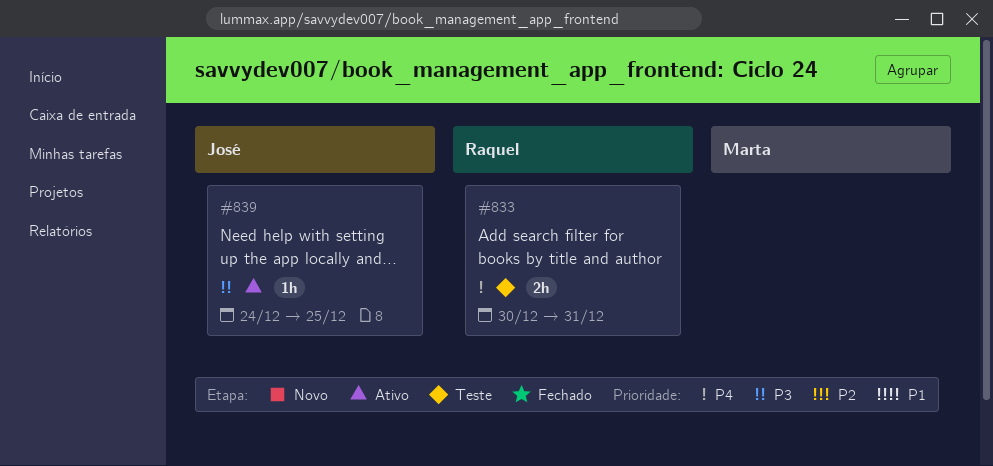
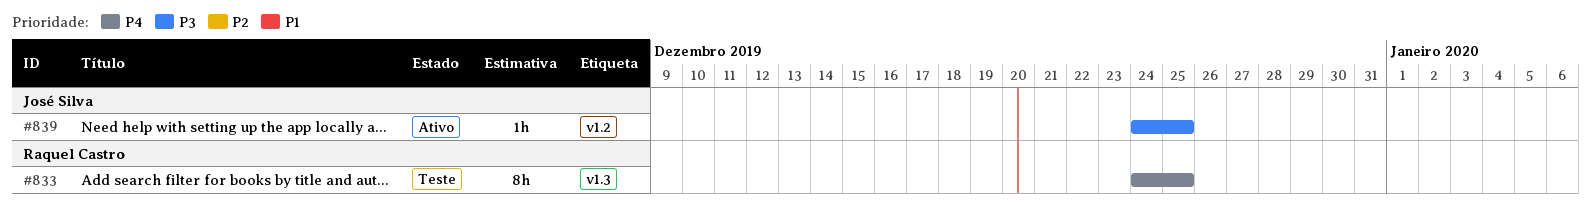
#833, estimate: 2h -> 8h
#833, start: Dec 30 -> Dec 24
#833, due: Dec 31 -> Dec 25

